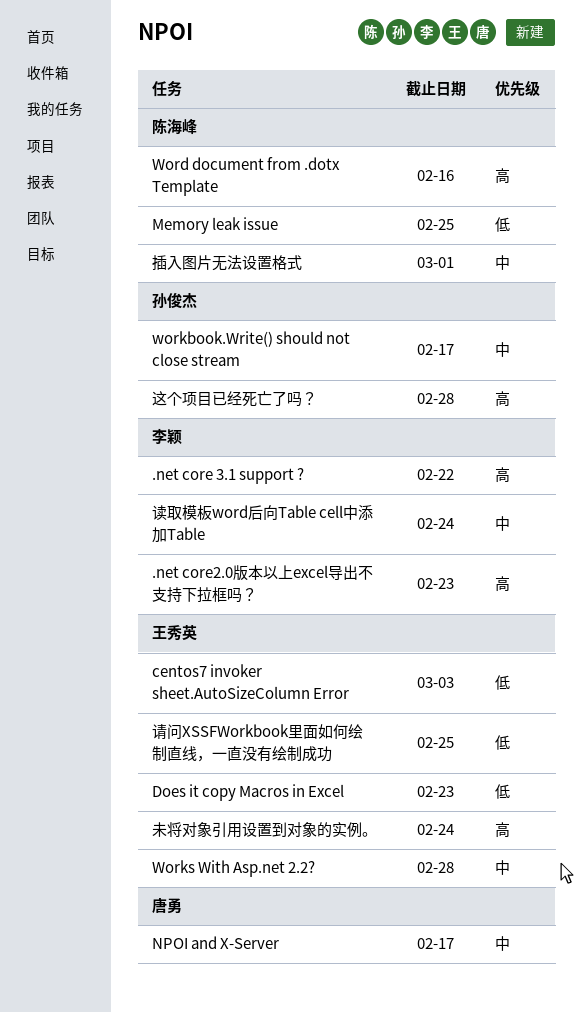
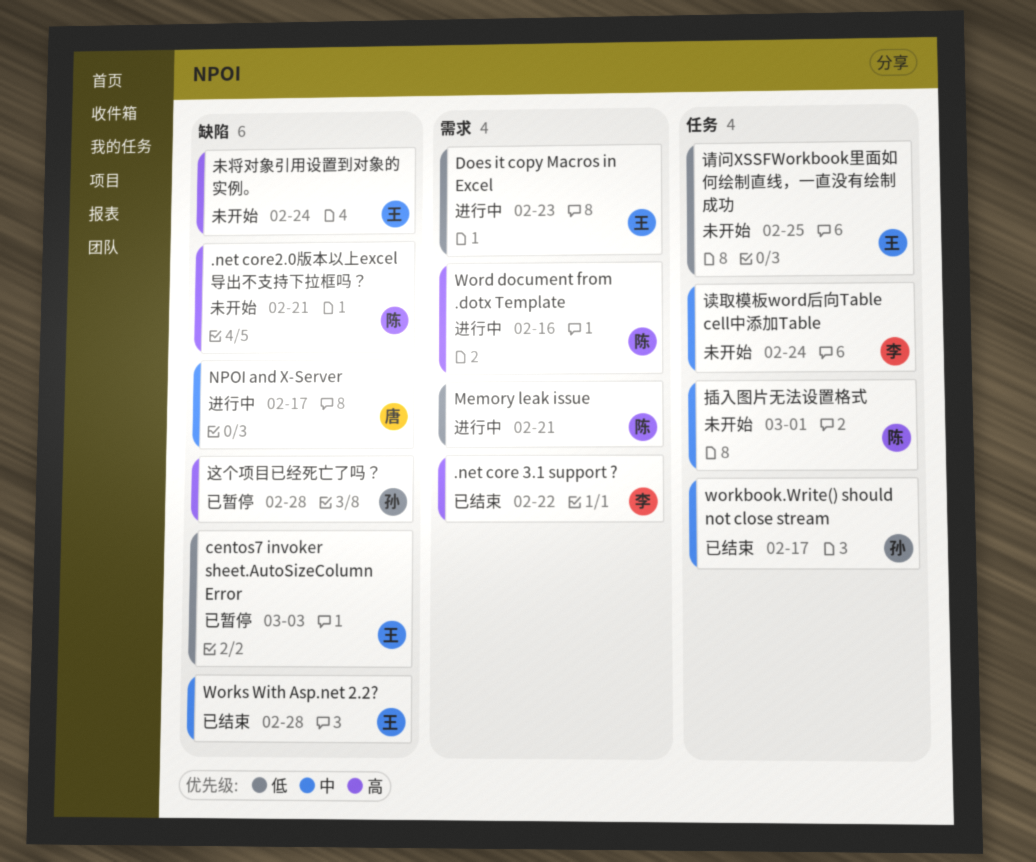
.net core2.0版本以上excel导出不支持下拉框吗？, owner: 李颖 -> 陈海峰
.net core2.0版本以上excel导出不支持下拉框吗？, due: Feb 23 -> Feb 21
Memory leak issue, due: Feb 25 -> Feb 21

